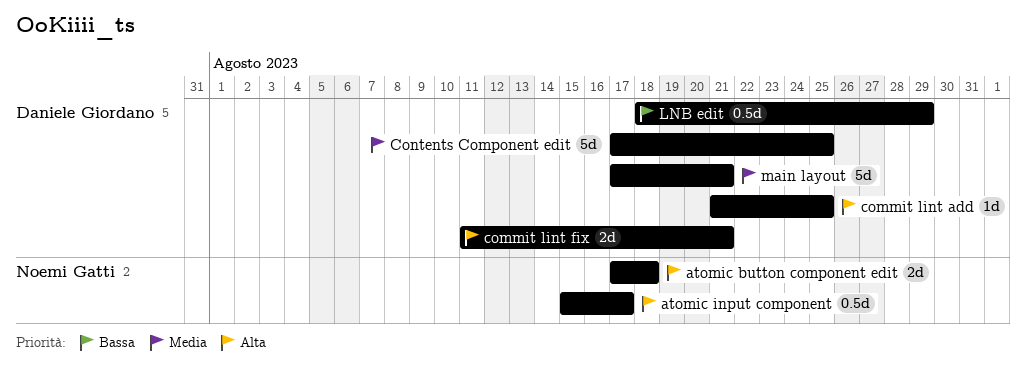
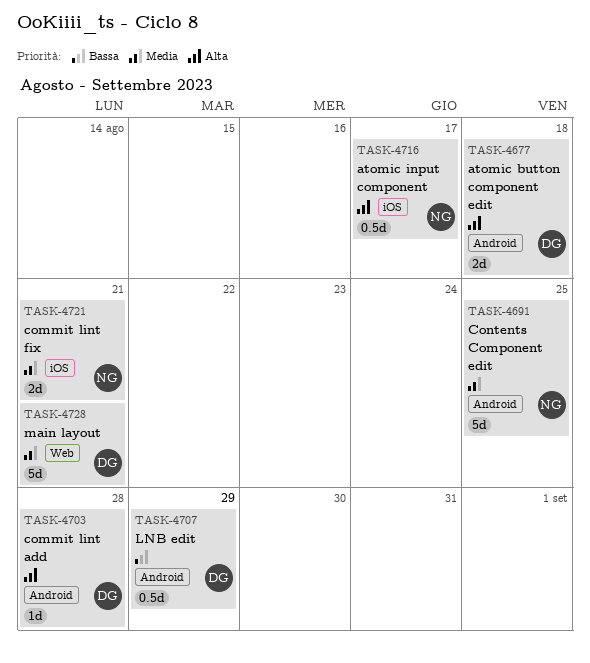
atomic button component edit, owner: Noemi Gatti -> Daniele Giordano
commit lint add, due: Aug 25 -> Aug 28
commit lint fix, owner: Daniele Giordano -> Noemi Gatti
commit lint fix, priority: Alta -> Media
Contents Component edit, owner: Daniele Giordano -> Noemi Gatti

